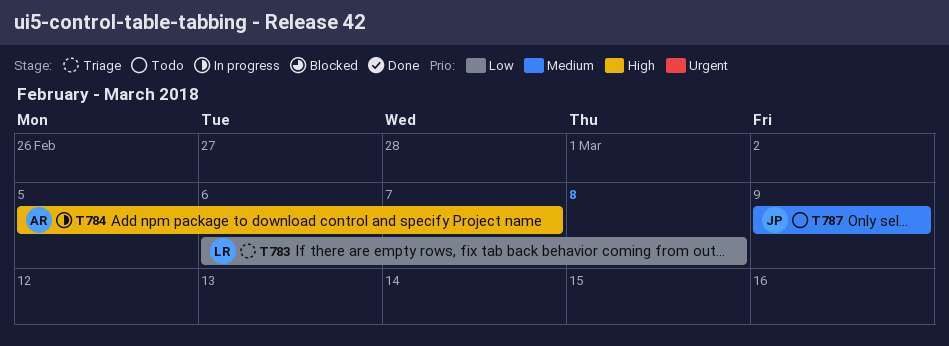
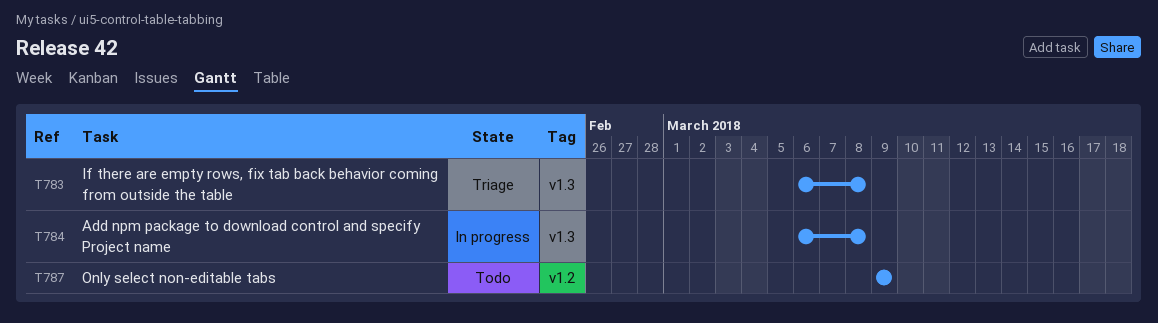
T784, start: Mar 5 -> Mar 6
T784, due: Mar 7 -> Mar 8

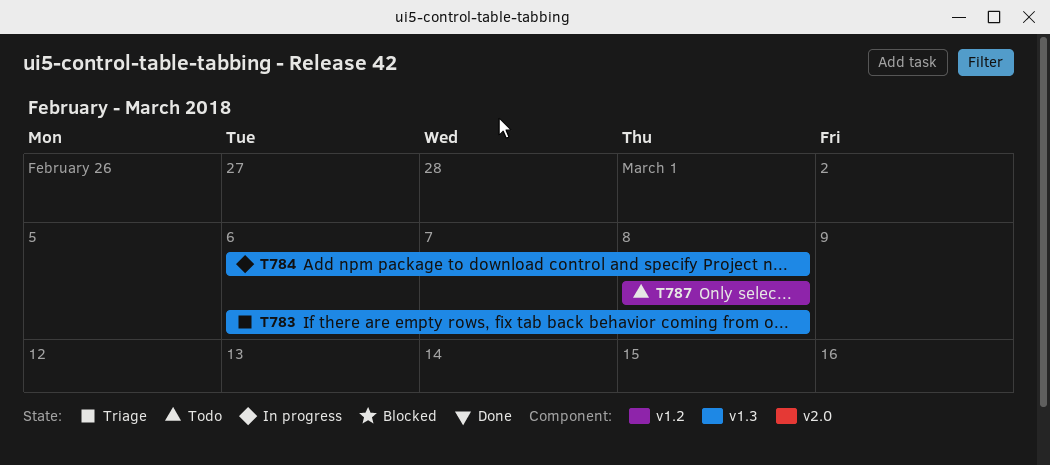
T787, start: Mar 9 -> Mar 8
T787, due: Mar 9 -> Mar 8

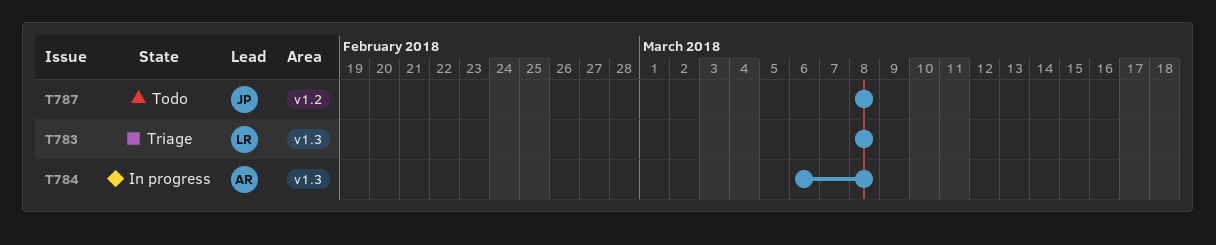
T783, start: Mar 6 -> Mar 8

